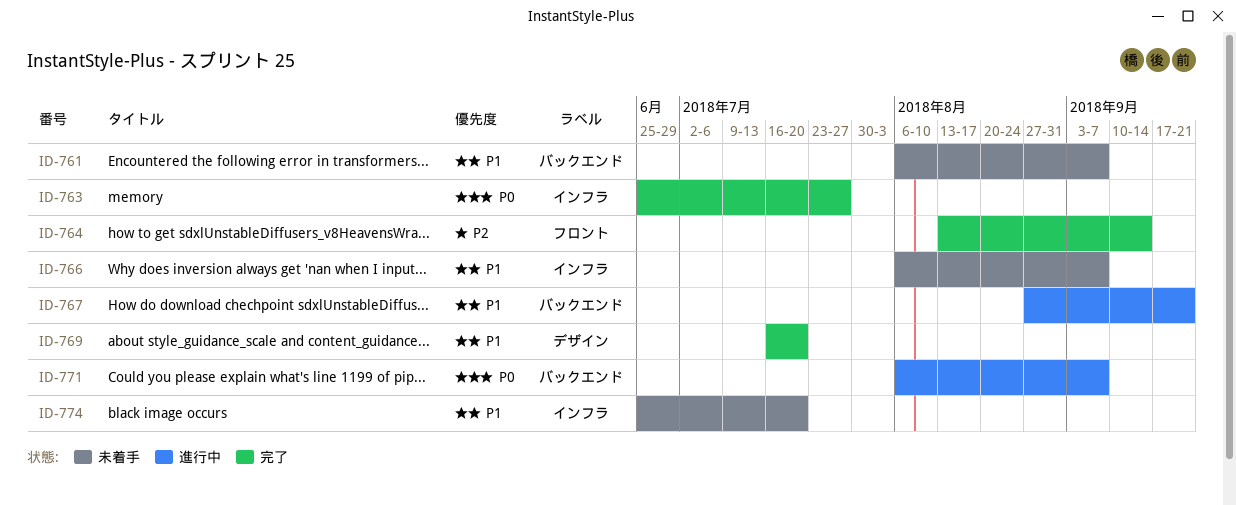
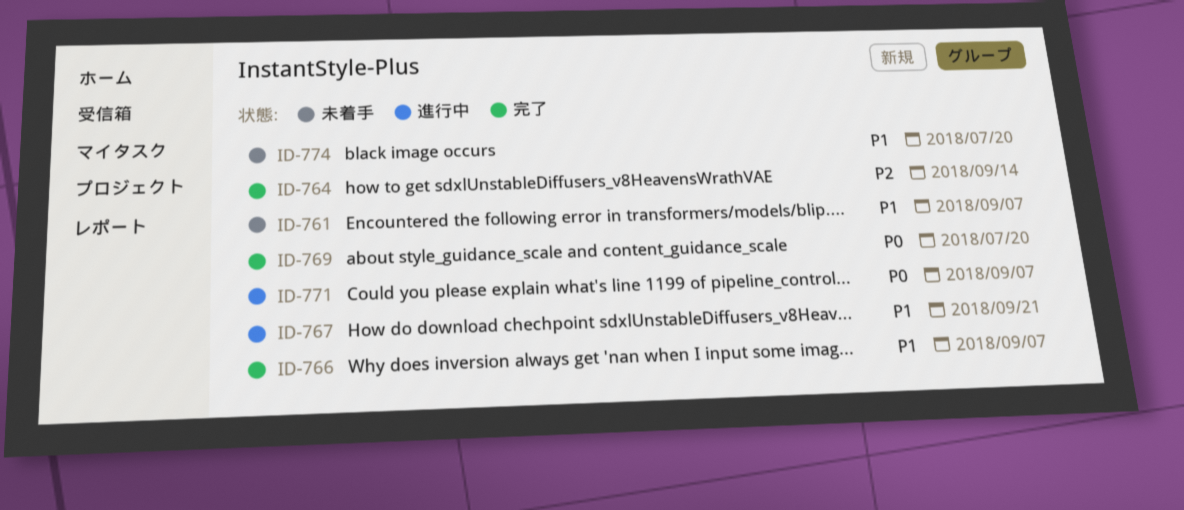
ID-763: present -> none
ID-766, status: 未着手 -> 完了
ID-769, priority: P1 -> P0

